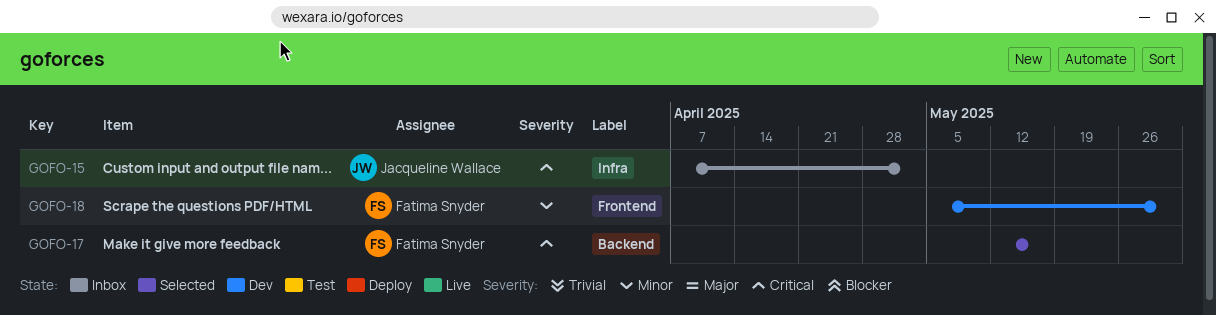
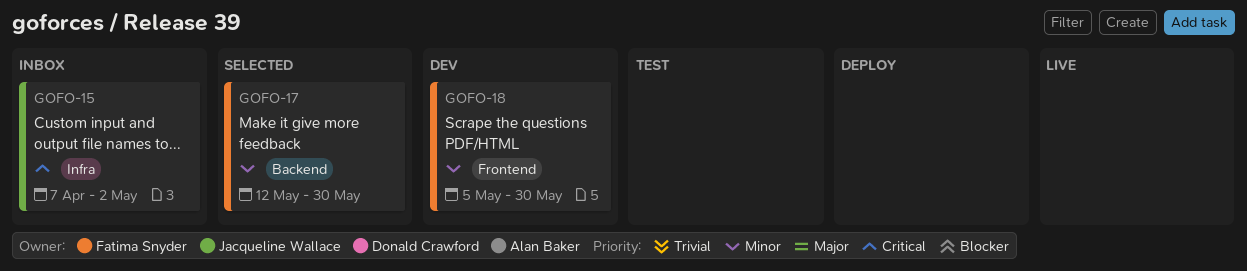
GOFO-17, priority: Critical -> Minor
GOFO-17, due: May 16 -> May 30

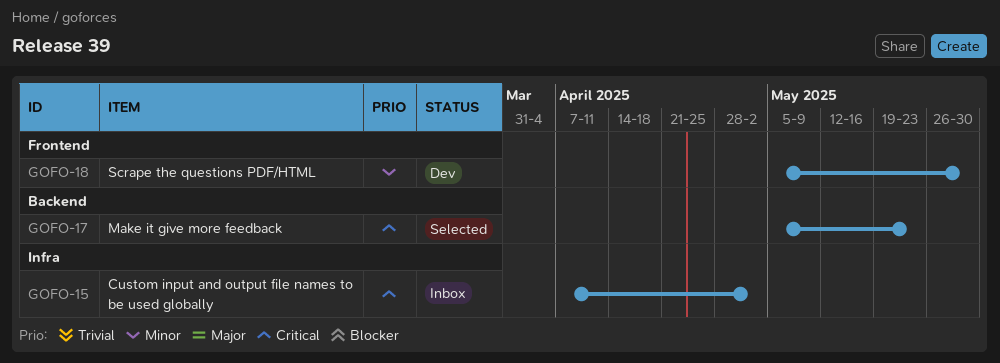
GOFO-17, priority: Minor -> Critical
GOFO-17, start: May 12 -> May 5
GOFO-17, due: May 30 -> May 23

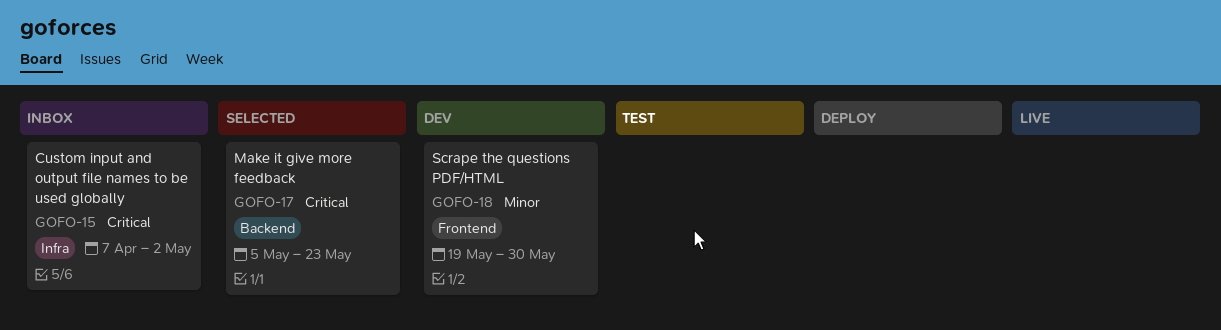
GOFO-18, start: May 5 -> May 19

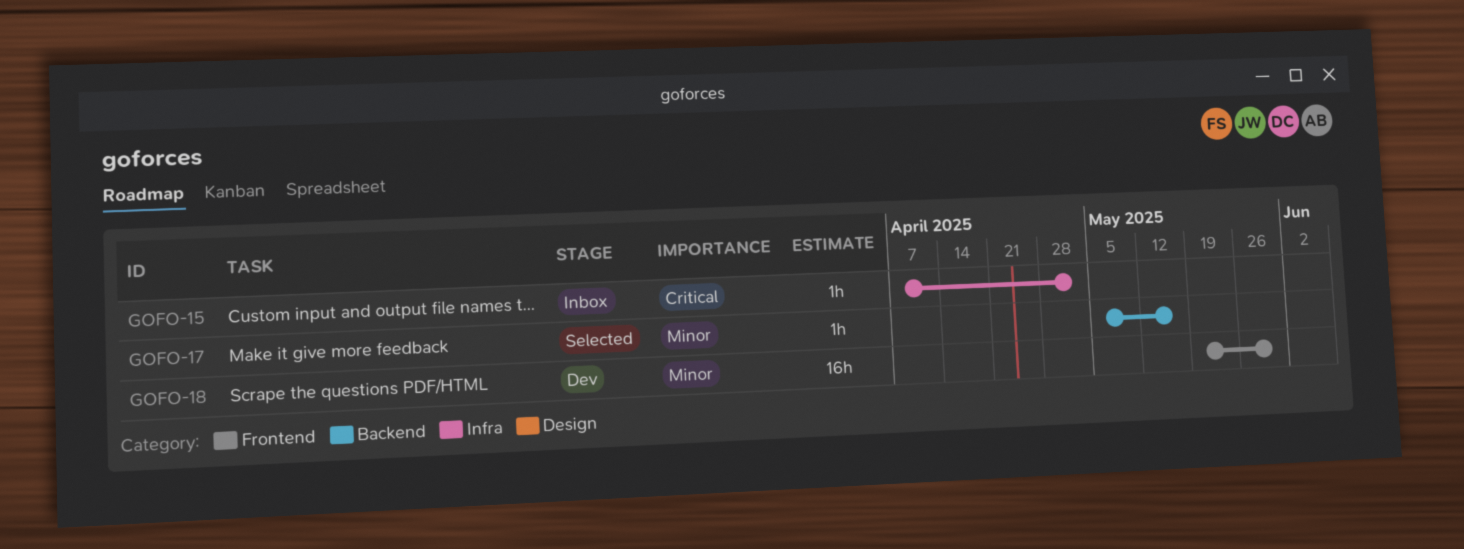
GOFO-17, priority: Critical -> Minor
GOFO-17, due: May 23 -> May 16

